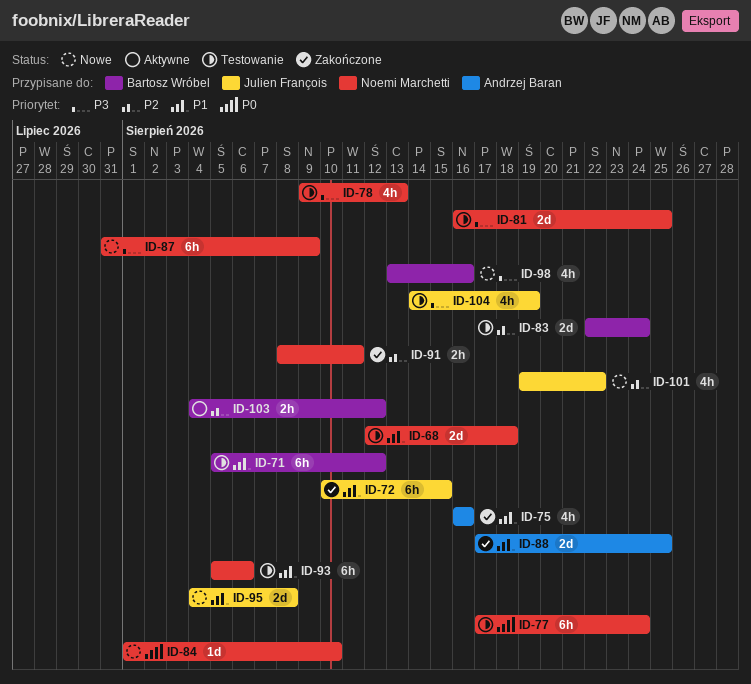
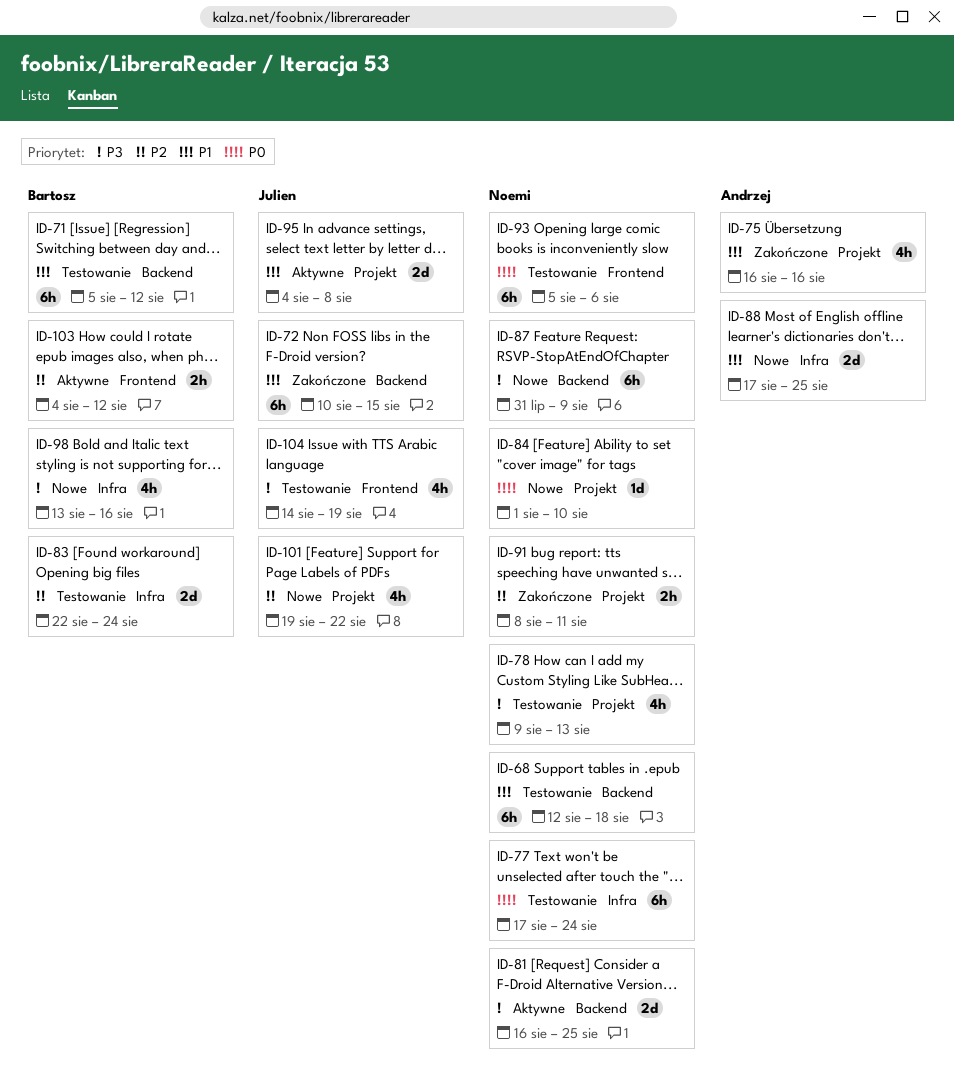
ID-68, estimate: 2d -> 6h
ID-81, status: Testowanie -> Aktywne
ID-88, status: Zakończone -> Nowe
ID-93, priority: P1 -> P0
ID-95, status: Nowe -> Aktywne

